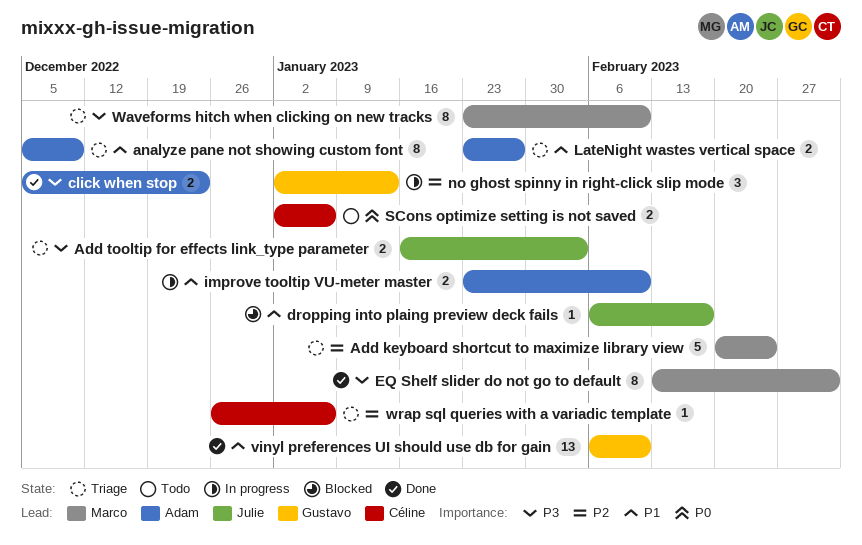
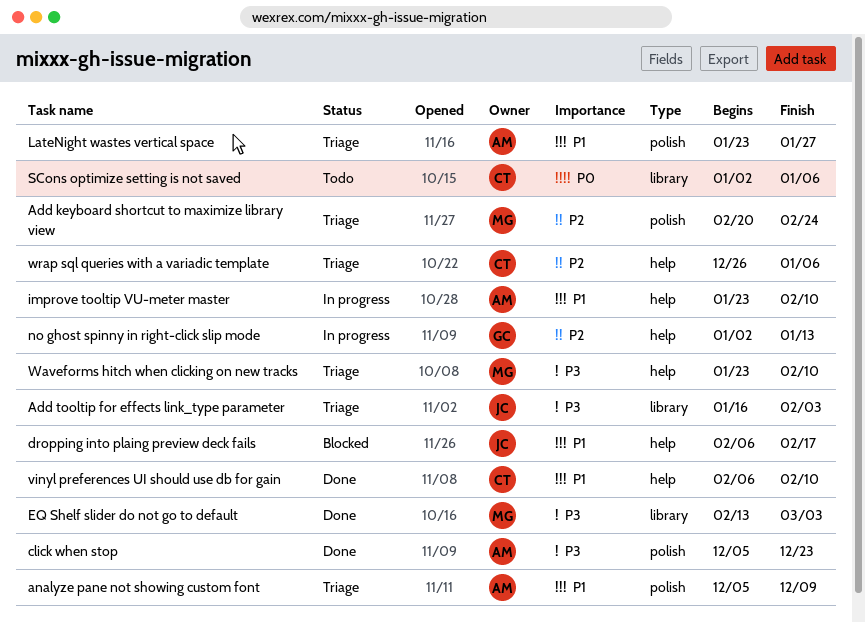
vinyl preferences UI should use db for gain, owner: Gustavo -> Céline

